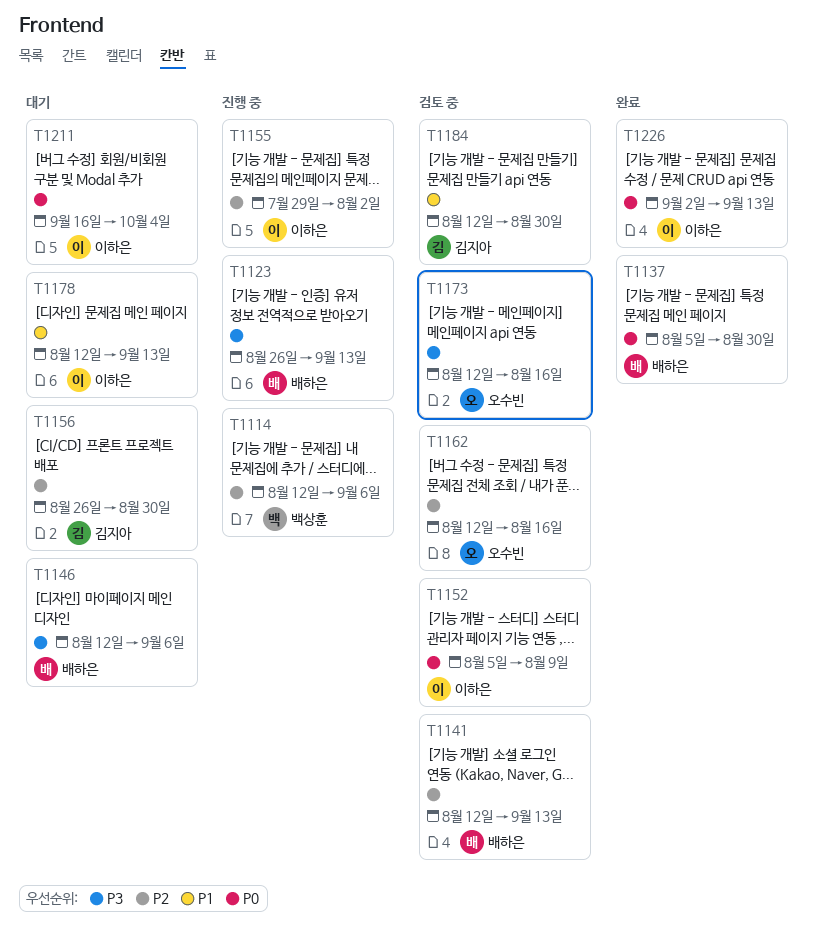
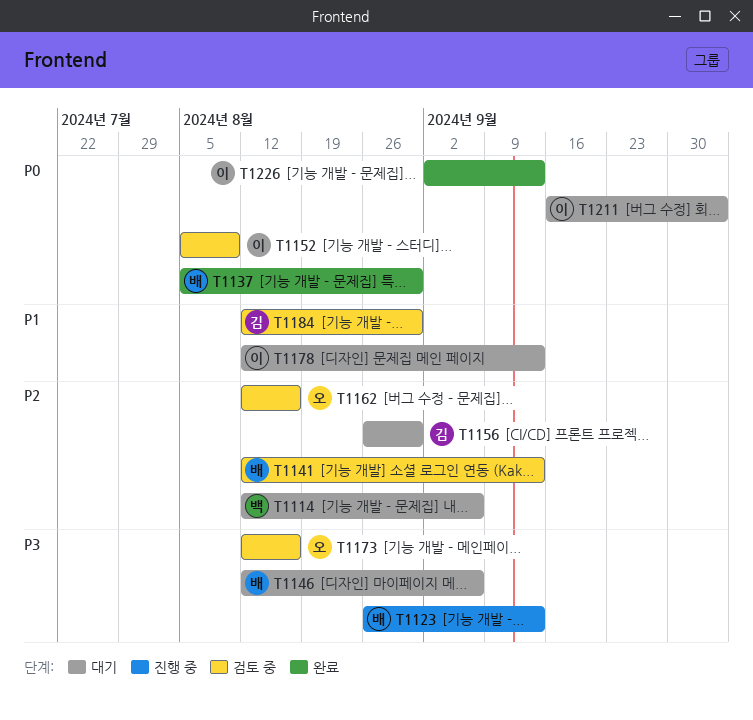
T1114, status: 진행 중 -> 대기
T1155: present -> none

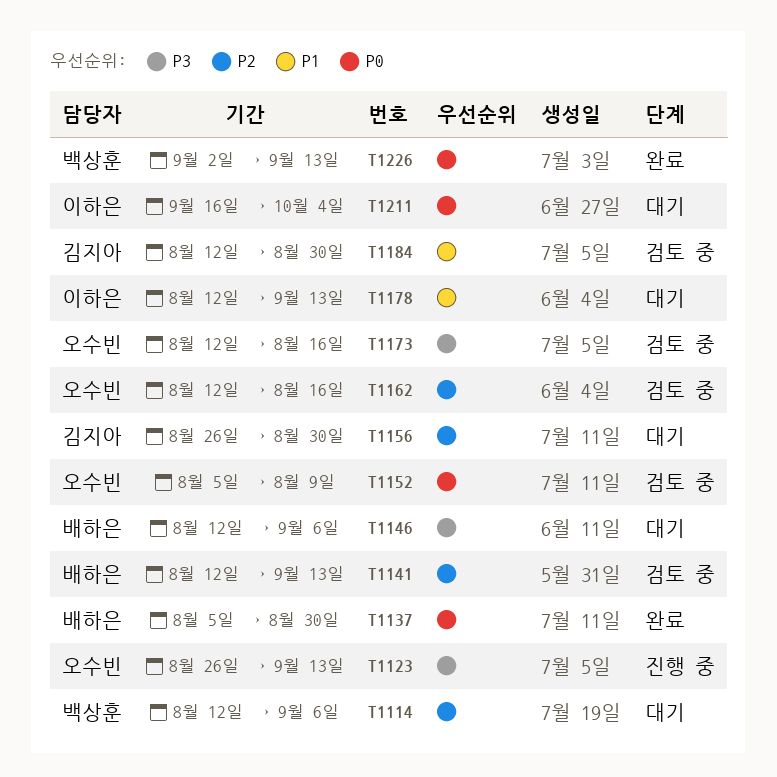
T1123, owner: 배하은 -> 오수빈
T1152, owner: 이하은 -> 오수빈
T1226, owner: 이하은 -> 백상훈

